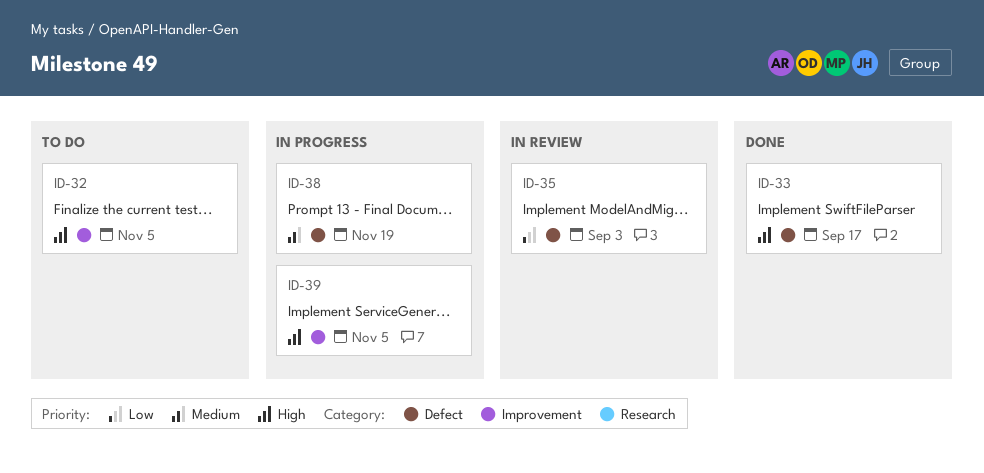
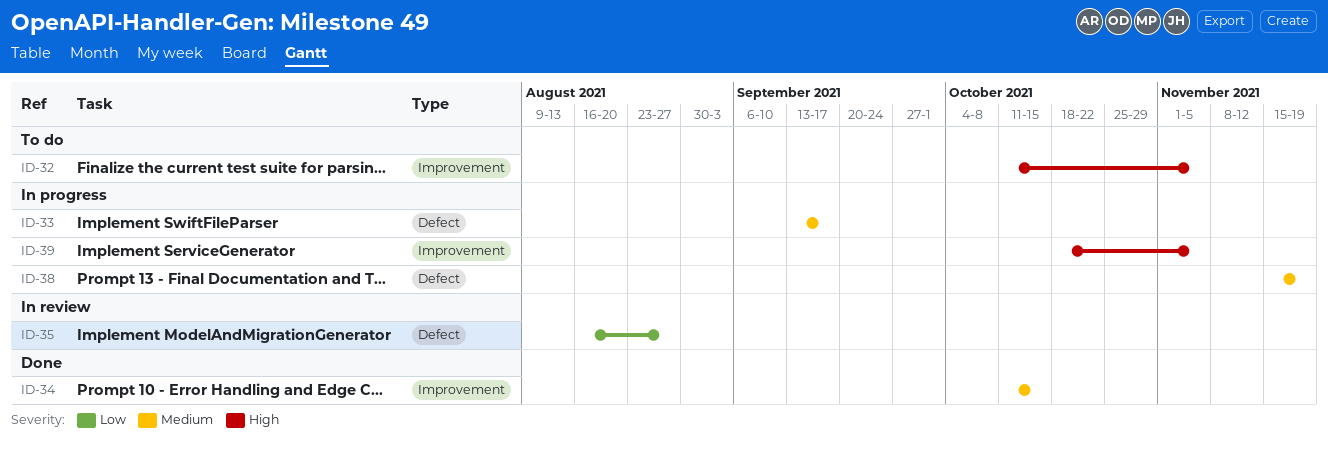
ID-33, status: Done -> In progress
ID-33, priority: High -> Medium
ID-34: none -> present
ID-35, due: Sep 3 -> Aug 27

